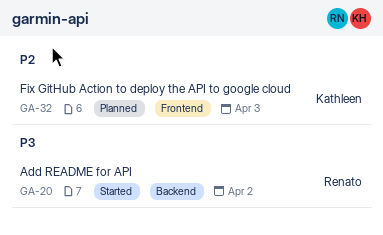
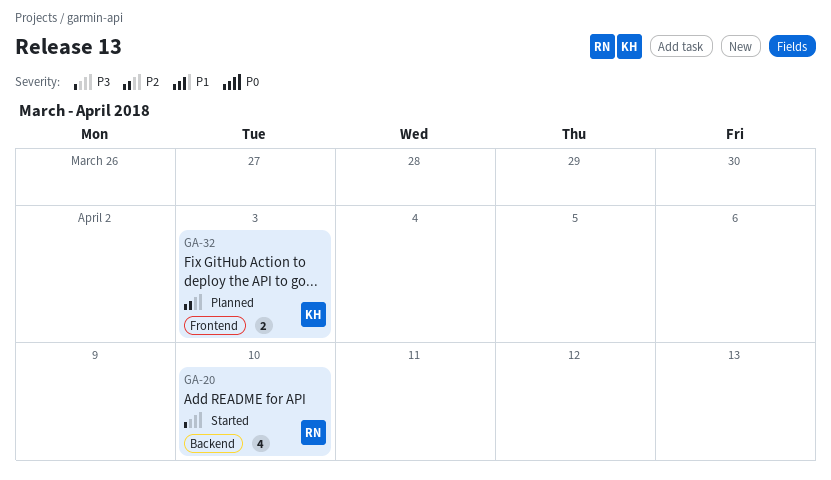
GA-20, due: Apr 2 -> Apr 10

